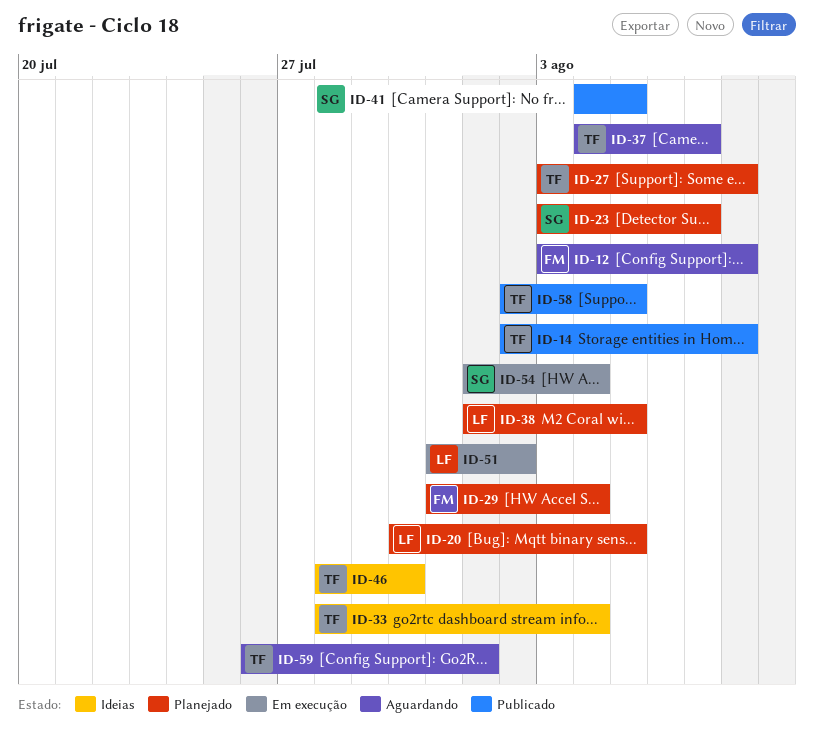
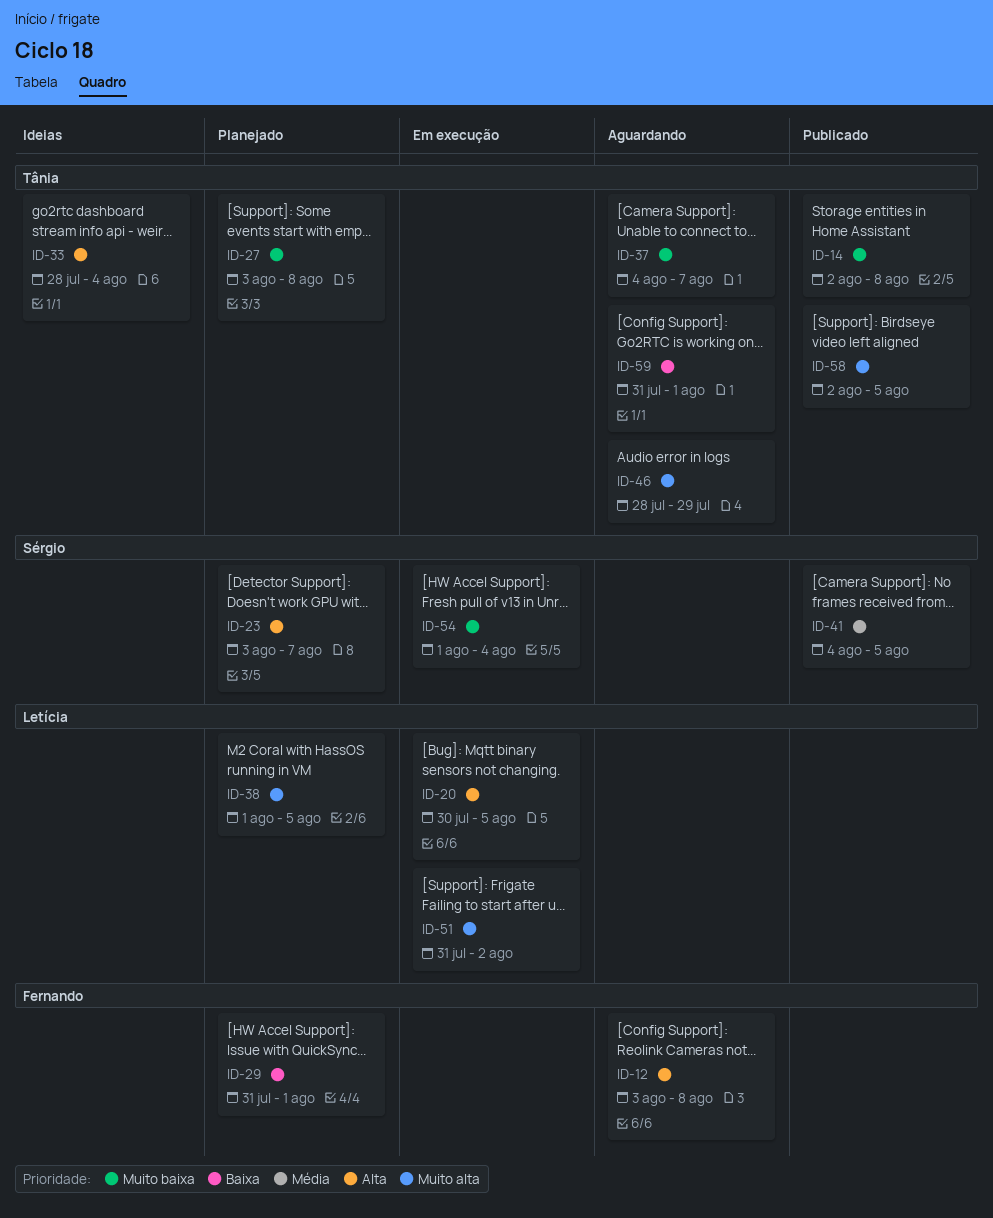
ID-20, status: Planejado -> Em execução
ID-29, due: Aug 4 -> Aug 1
ID-46, status: Ideias -> Aguardando
ID-46, due: Jul 30 -> Jul 29
ID-59, start: Jul 26 -> Jul 31

